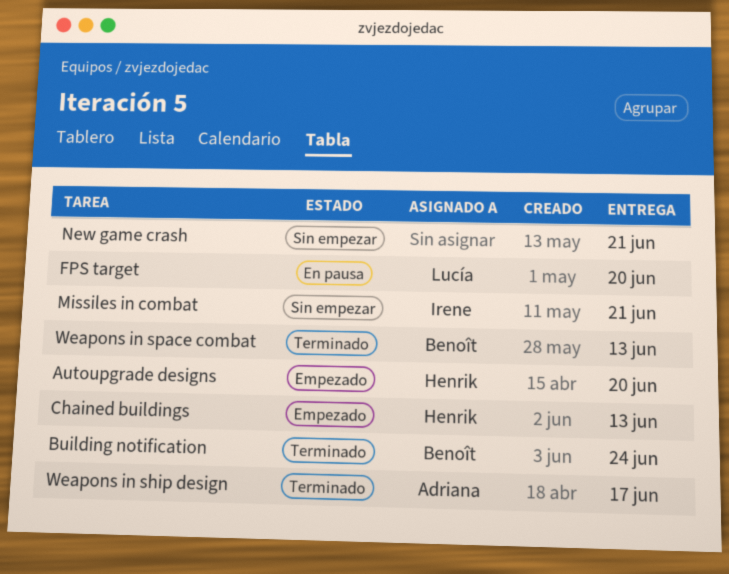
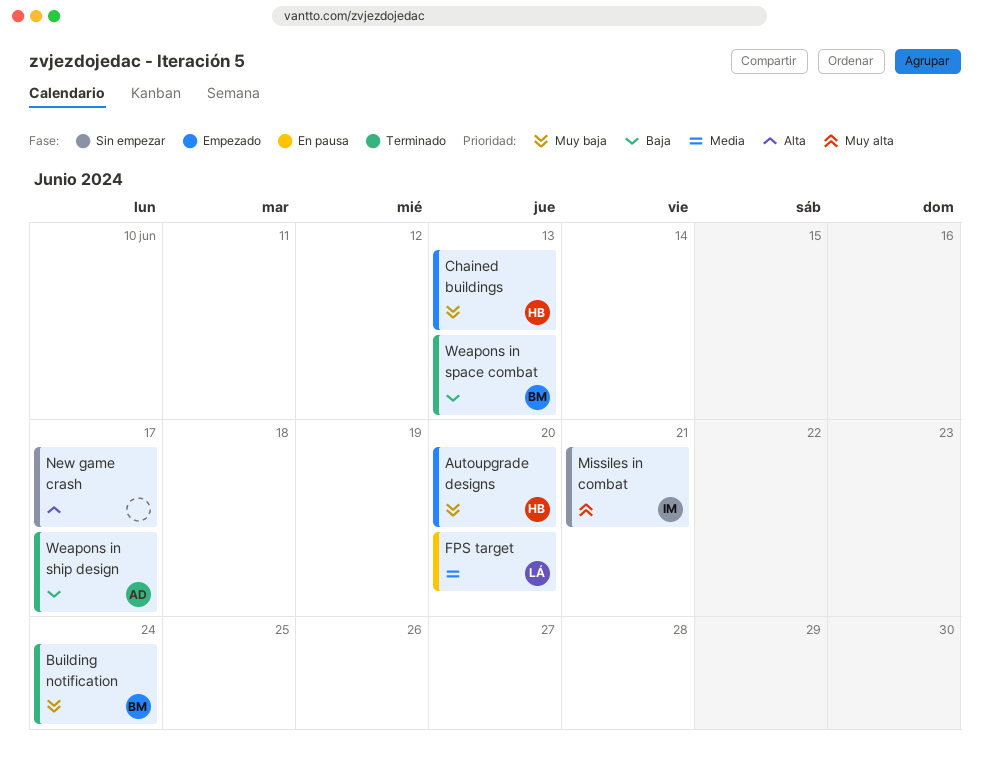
New game crash, due: Jun 21 -> Jun 17

